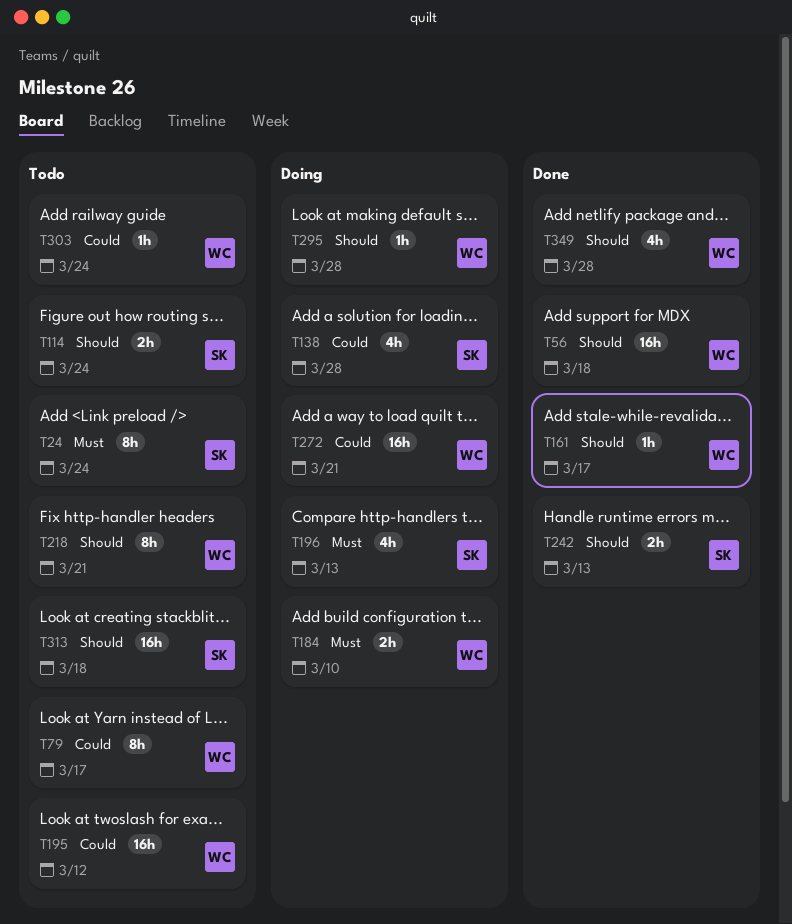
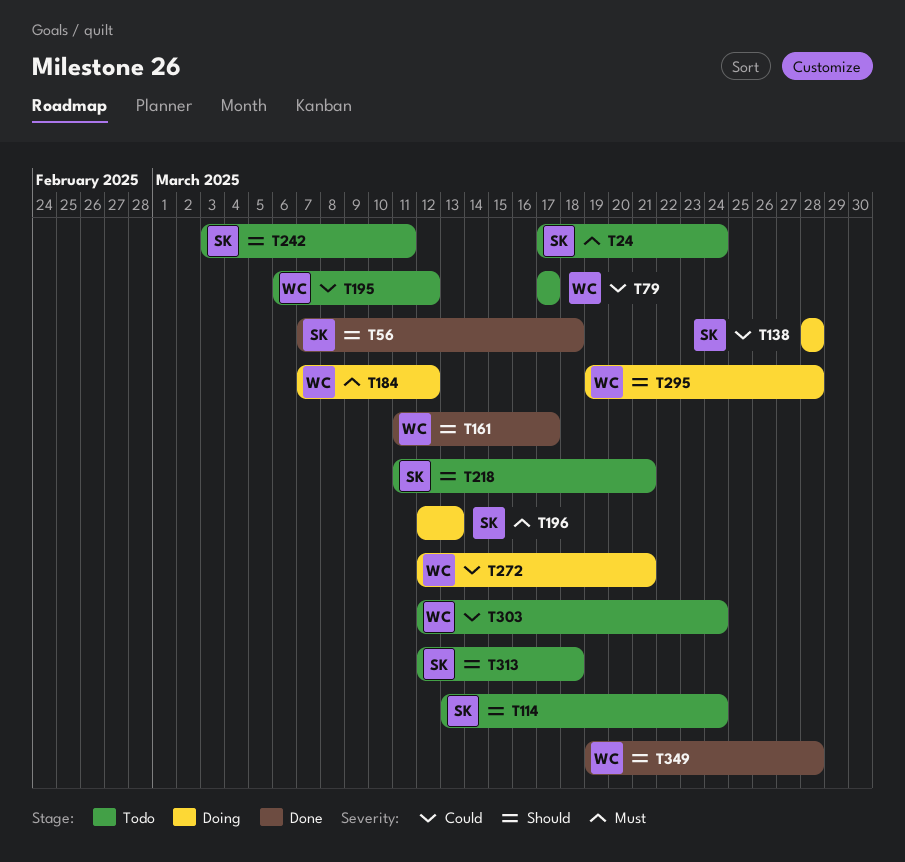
T56, owner: WC -> SK
T184, due: Mar 10 -> Mar 12
T218, owner: WC -> SK
T242, status: Done -> Todo
T242, due: Mar 13 -> Mar 11

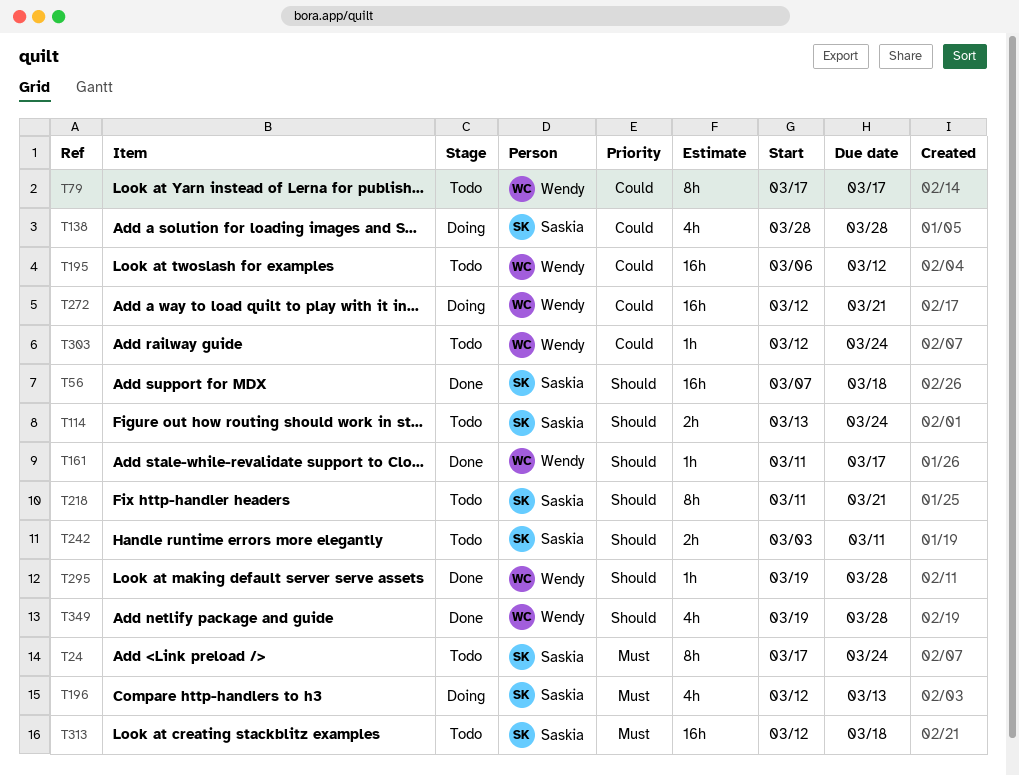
T184: present -> none
T295, status: Doing -> Done
T313, priority: Should -> Must

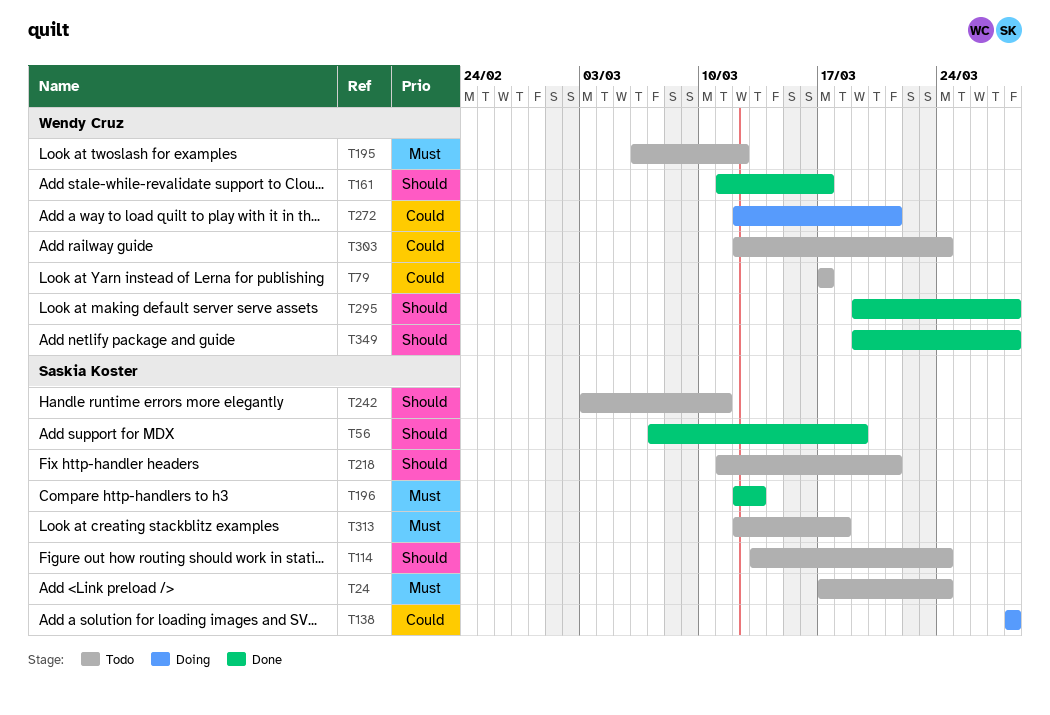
T56, due: Mar 18 -> Mar 19
T195, priority: Could -> Must
T196, status: Doing -> Done

